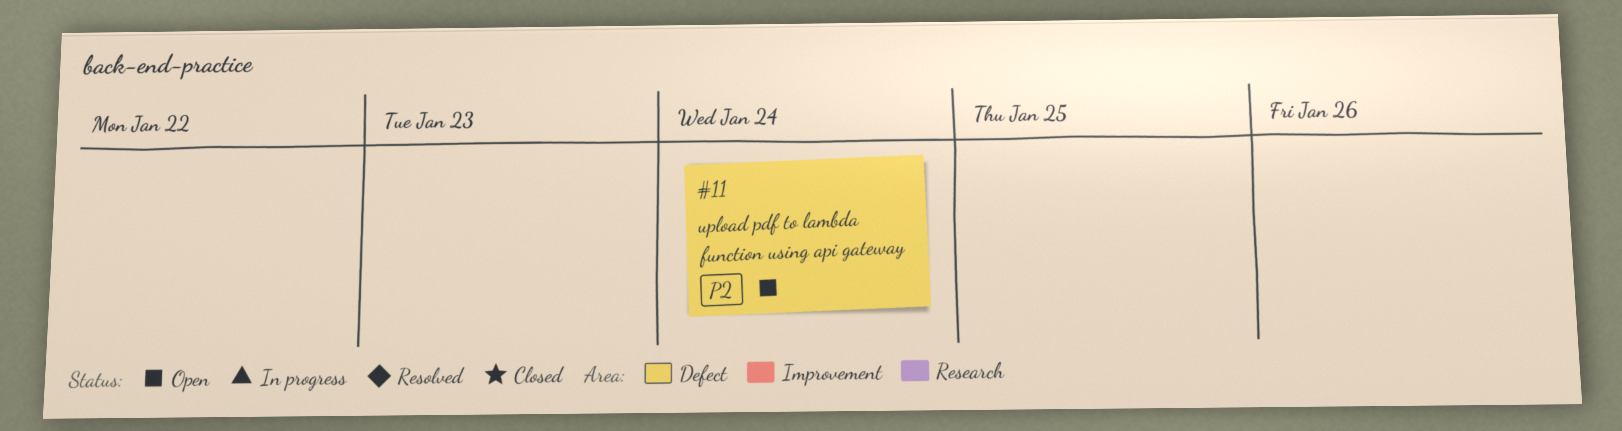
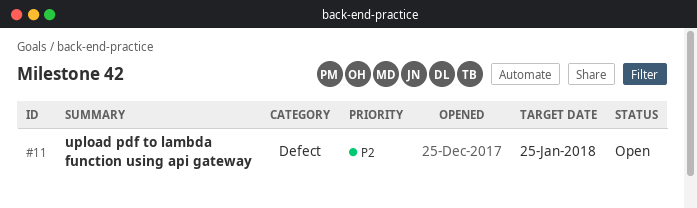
#11, due: Jan 24 -> Jan 25

